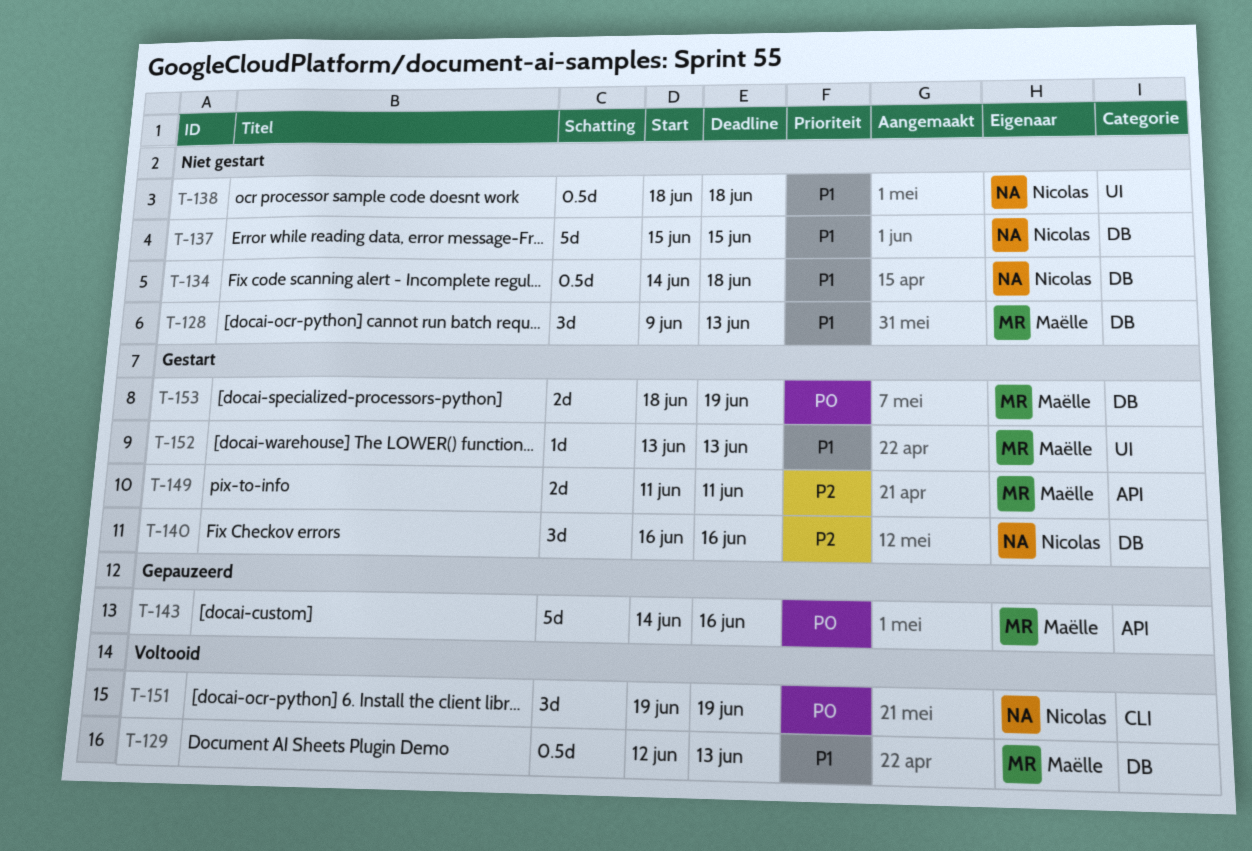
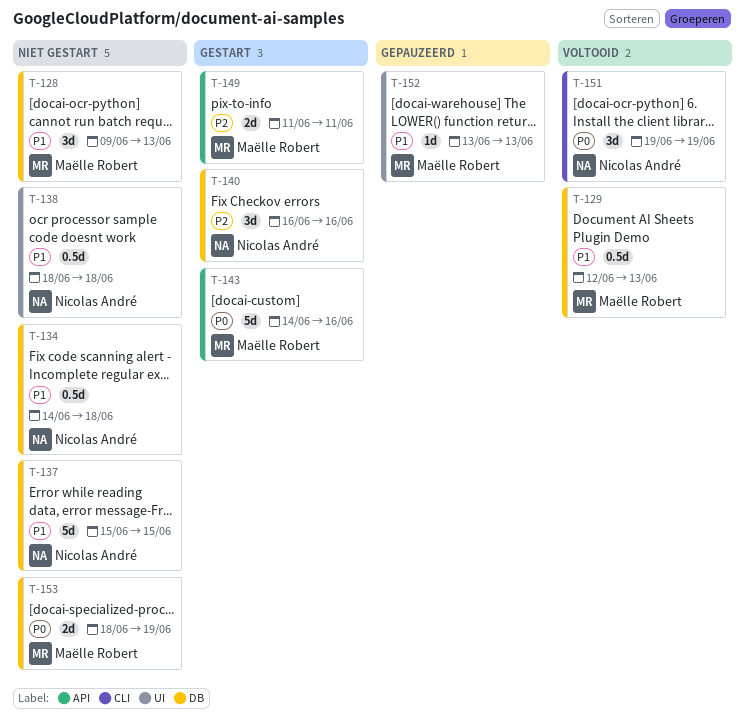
T-143, status: Gepauzeerd -> Gestart
T-152, status: Gestart -> Gepauzeerd
T-153, status: Gestart -> Niet gestart

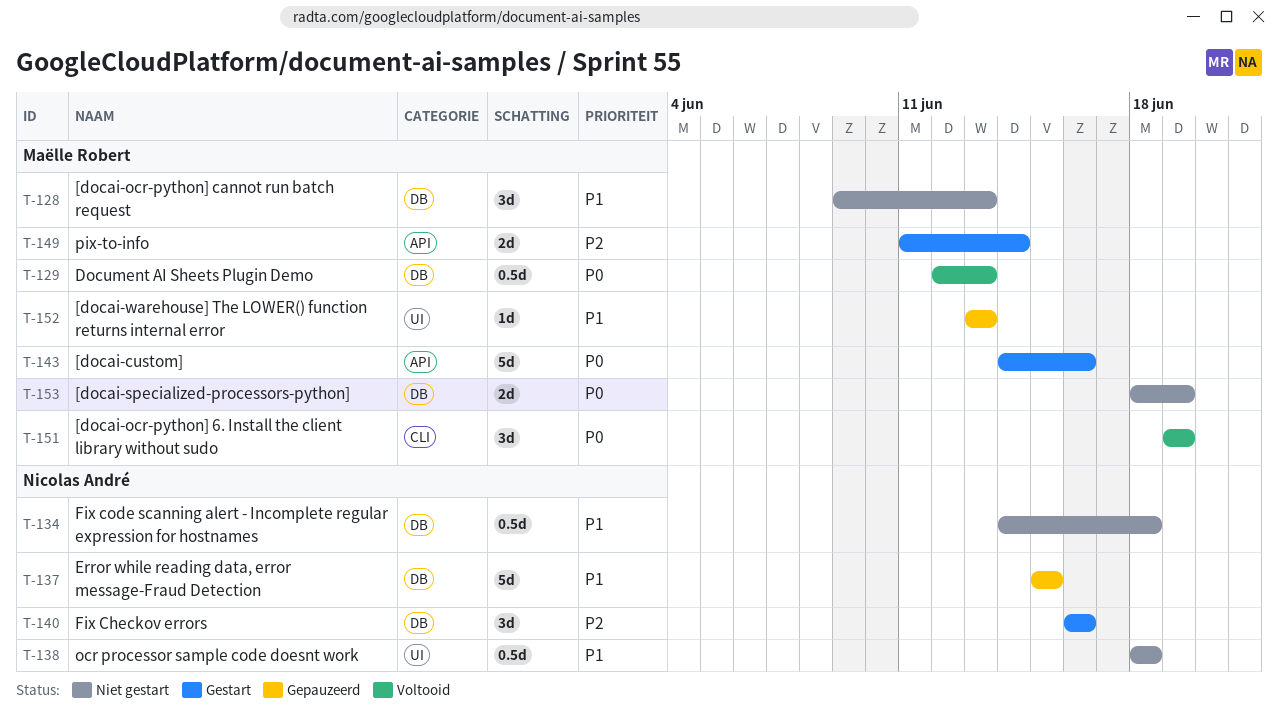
T-129, priority: P1 -> P0
T-137, status: Niet gestart -> Gepauzeerd
T-149, due: Jun 11 -> Jun 14
T-151, owner: Nicolas André -> Maëlle Robert

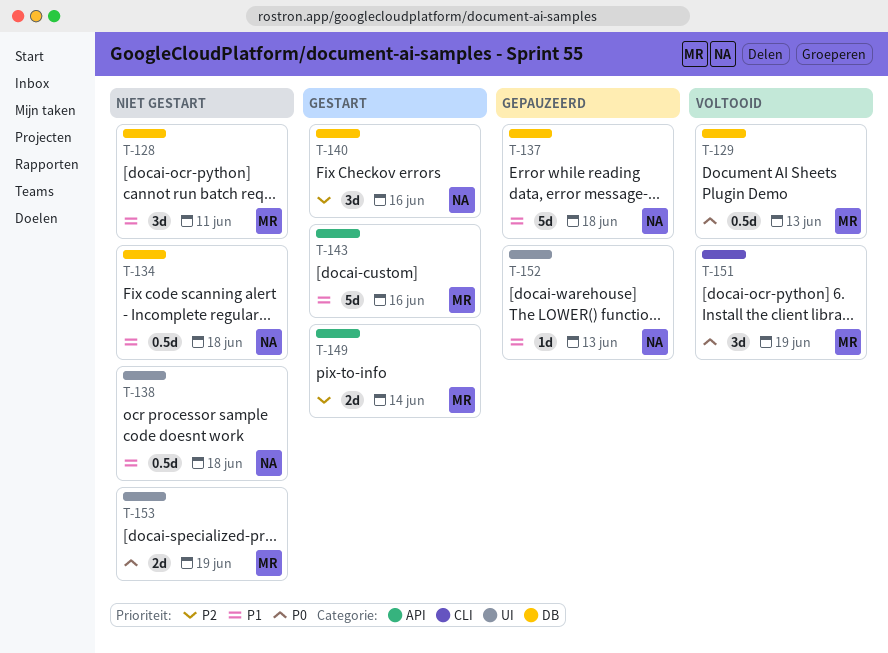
T-128, due: Jun 13 -> Jun 11
T-137, due: Jun 15 -> Jun 18
T-143, priority: P0 -> P1
T-152, owner: Maëlle Robert -> Nicolas André
T-153, label: DB -> UI

